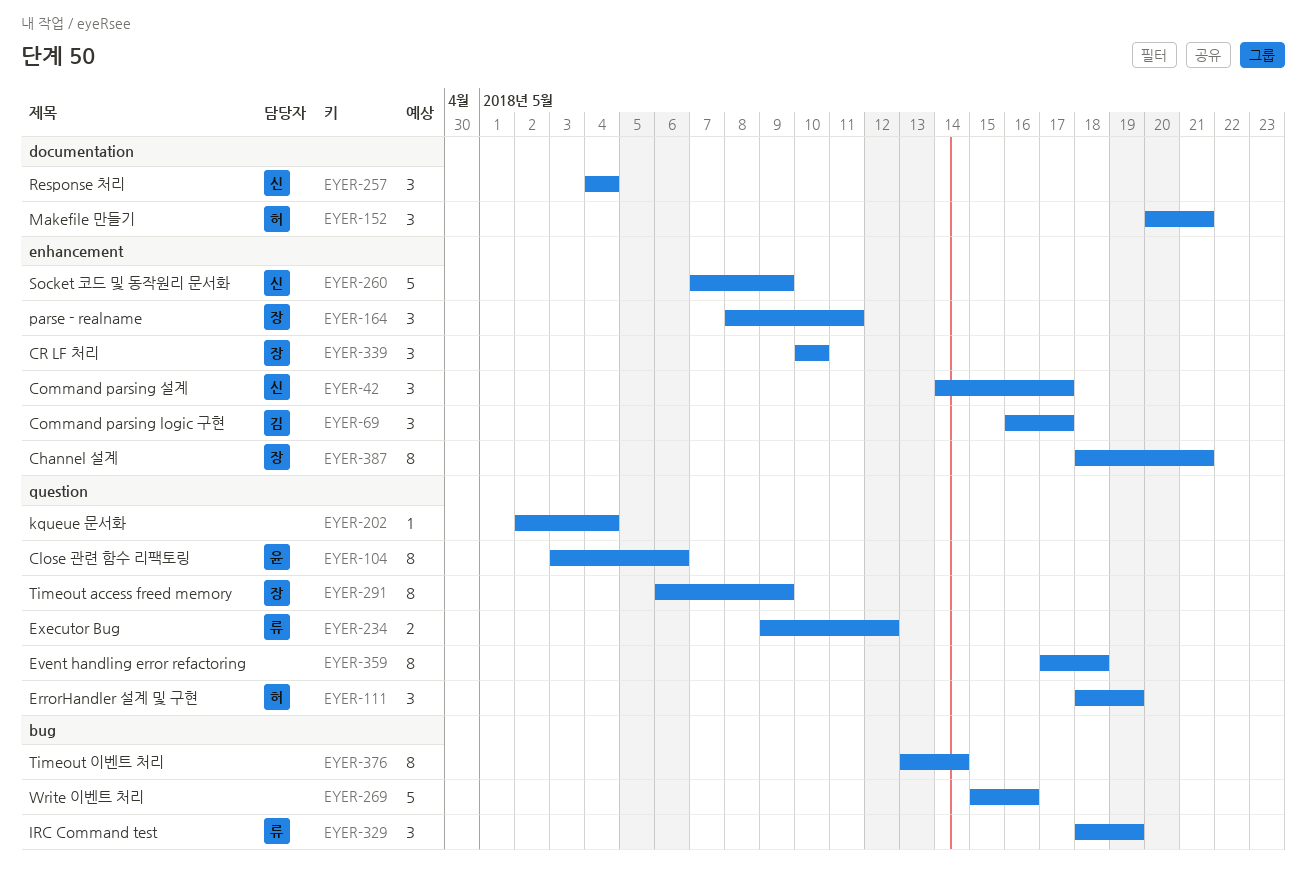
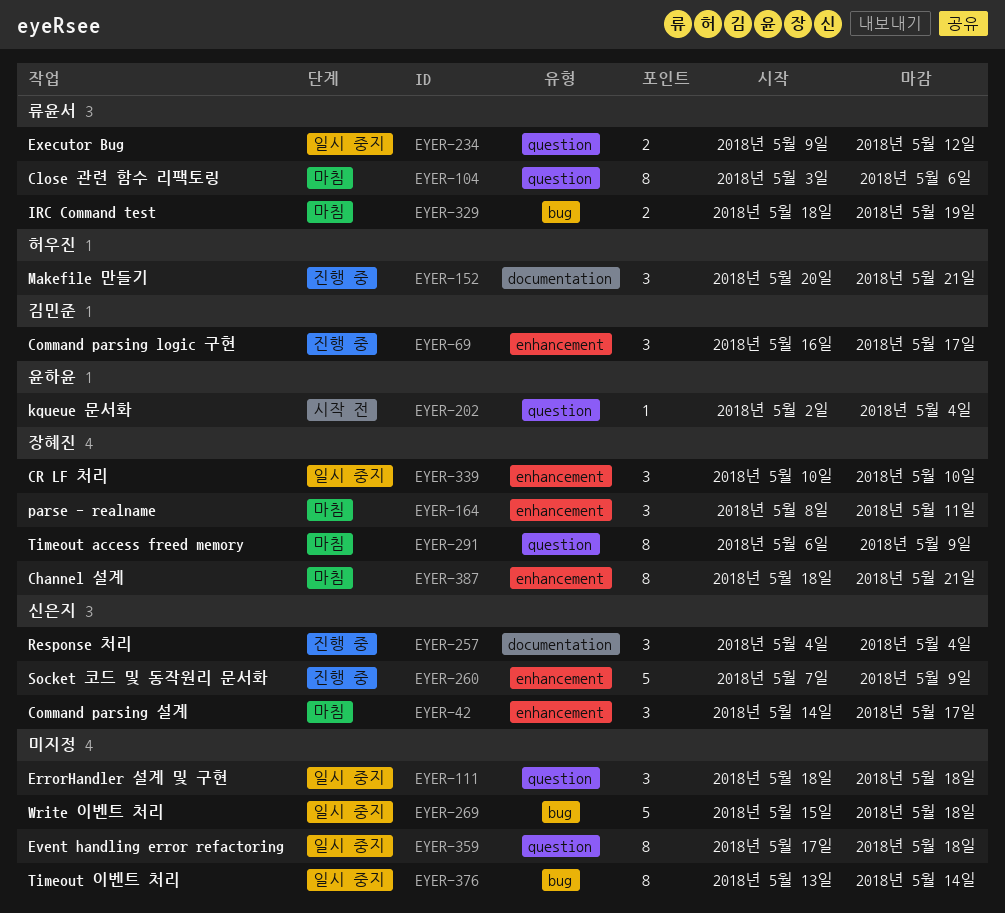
EYER-104, owner: 윤하윤 -> 류윤서
EYER-111, owner: 허우진 -> none
EYER-111, due: May 19 -> May 18
EYER-202, owner: none -> 윤하윤
EYER-269, due: May 16 -> May 18
EYER-329, estimate: 3 -> 2

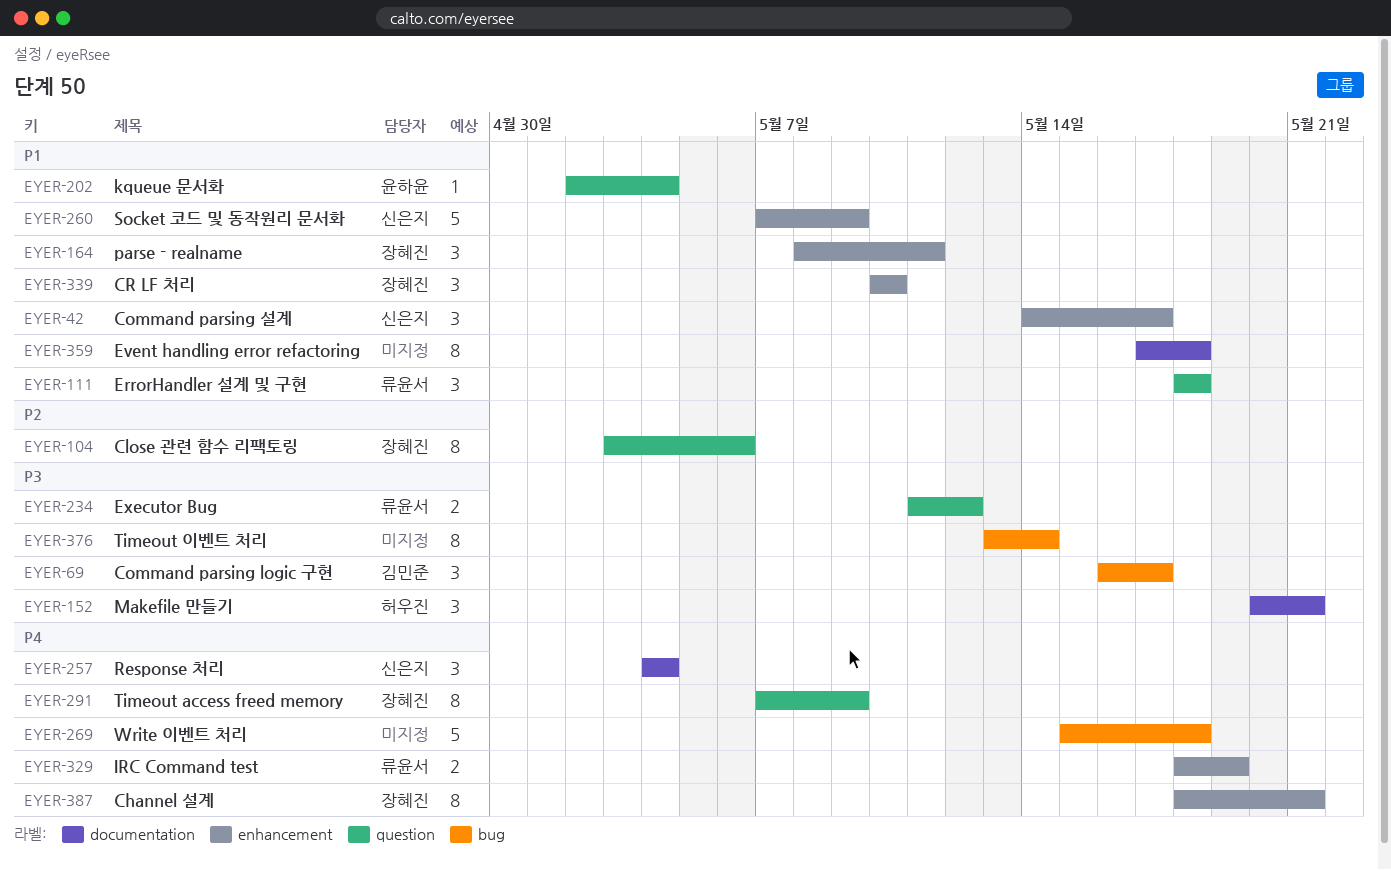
EYER-69, label: enhancement -> bug
EYER-104, owner: 류윤서 -> 장혜진
EYER-111, owner: none -> 류윤서
EYER-234, start: May 9 -> May 11
EYER-291, start: May 6 -> May 7
EYER-329, label: bug -> enhancement
EYER-359, label: question -> documentation

